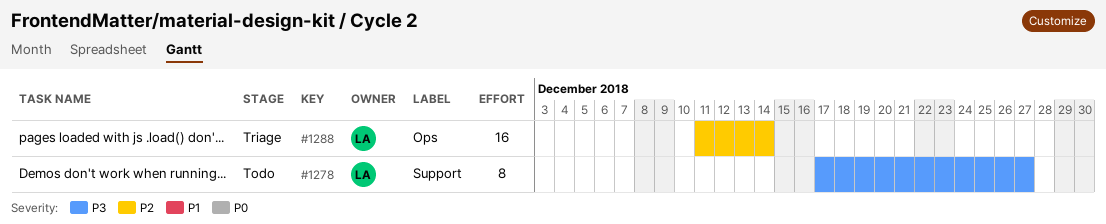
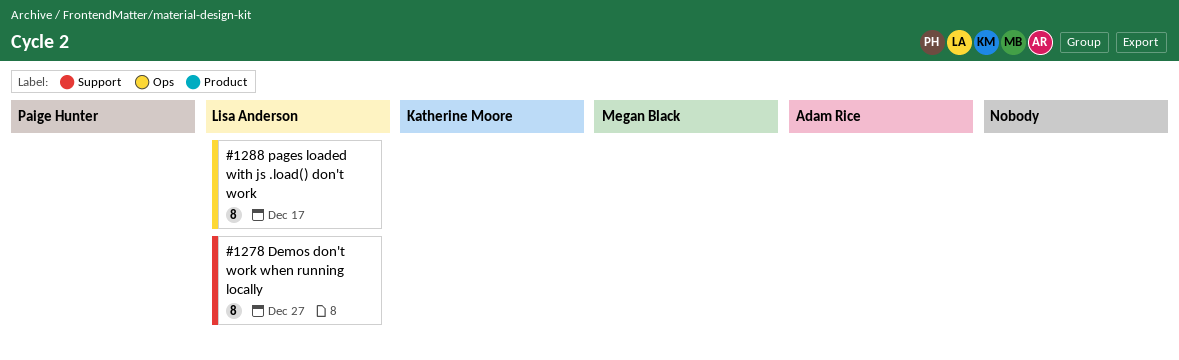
#1288, estimate: 16 -> 8
#1288, due: Dec 14 -> Dec 17

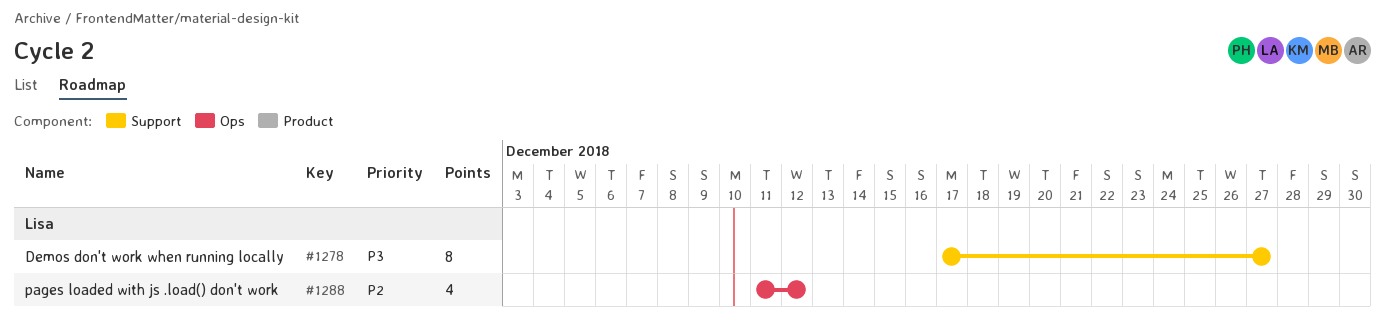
#1288, estimate: 8 -> 4
#1288, due: Dec 17 -> Dec 12

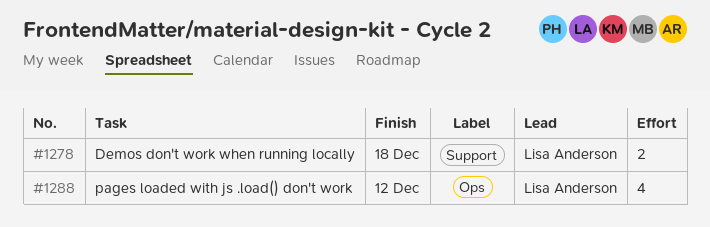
#1278, estimate: 8 -> 2
#1278, due: Dec 27 -> Dec 18

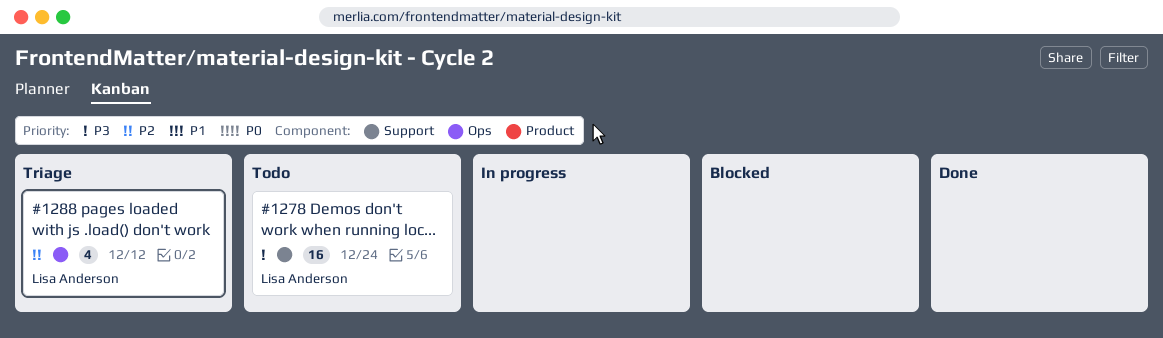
#1278, estimate: 2 -> 16
#1278, due: Dec 18 -> Dec 24

